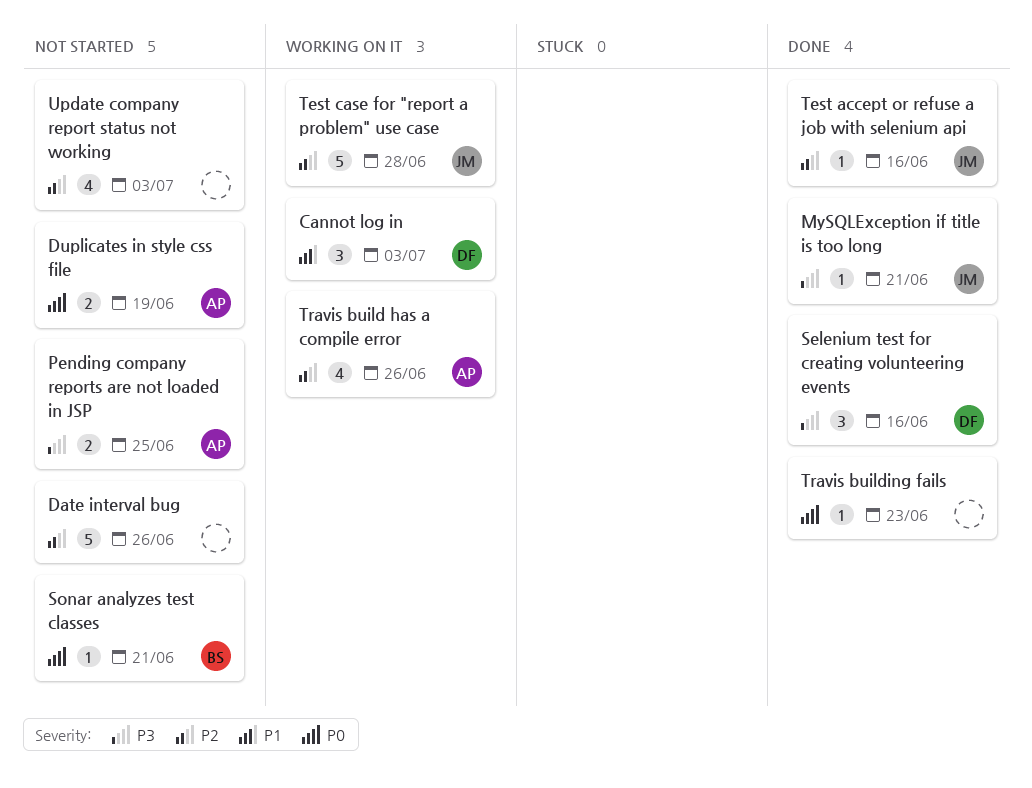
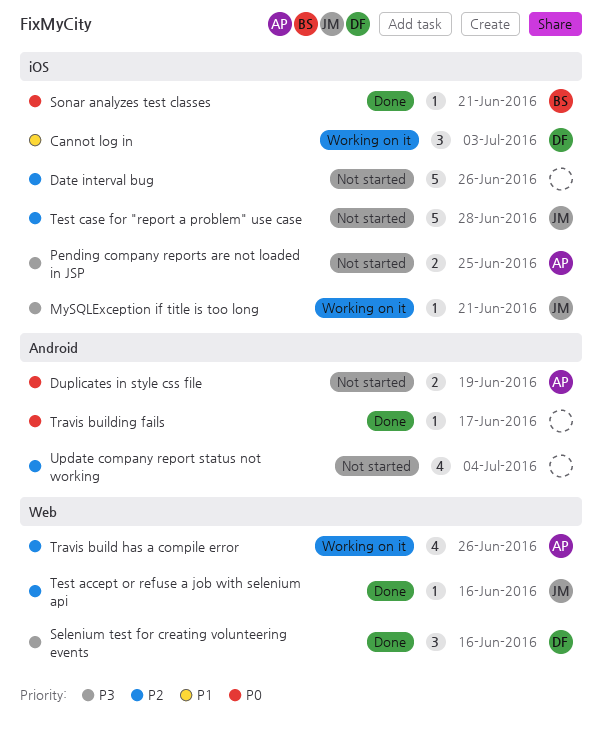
MySQLException if title is too long, status: Done -> Working on it
Sonar analyzes test classes, status: Not started -> Done
Test case for "report a problem" use case, status: Working on it -> Not started
Travis building fails, due: Jun 23 -> Jun 17
Update company report status not working, due: Jul 3 -> Jul 4

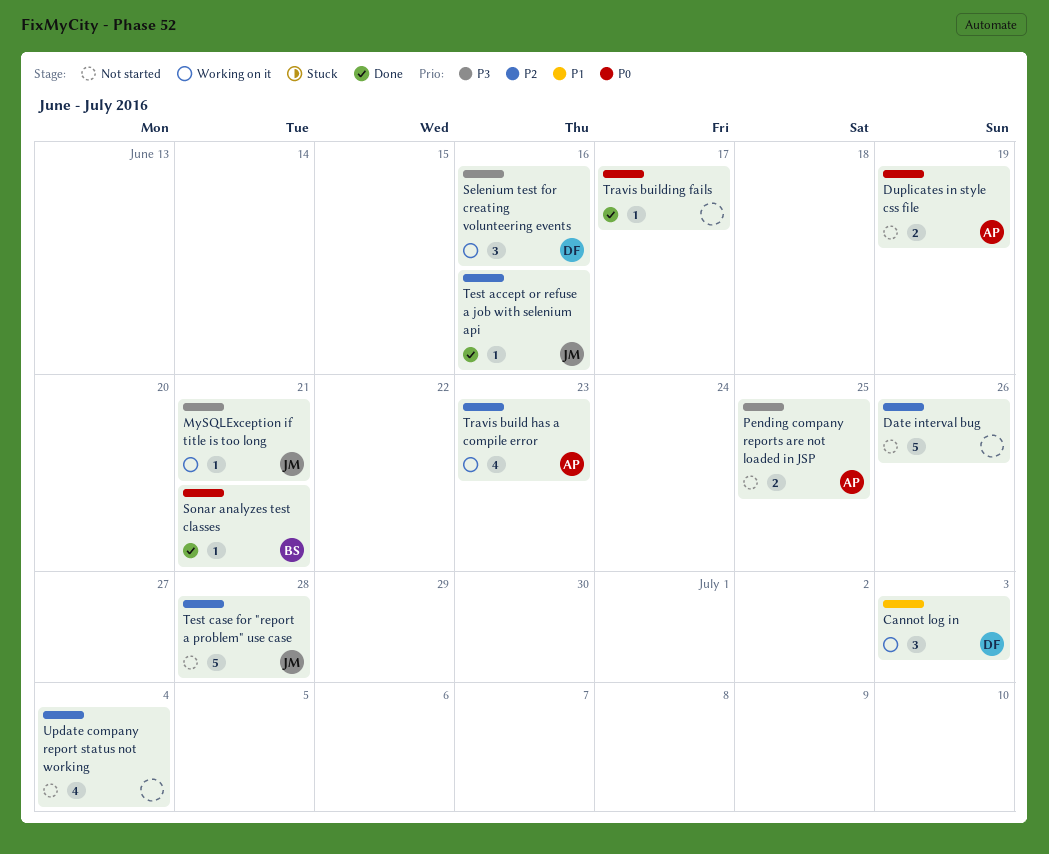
Selenium test for creating volunteering events, status: Done -> Working on it
Travis build has a compile error, due: Jun 26 -> Jun 23

